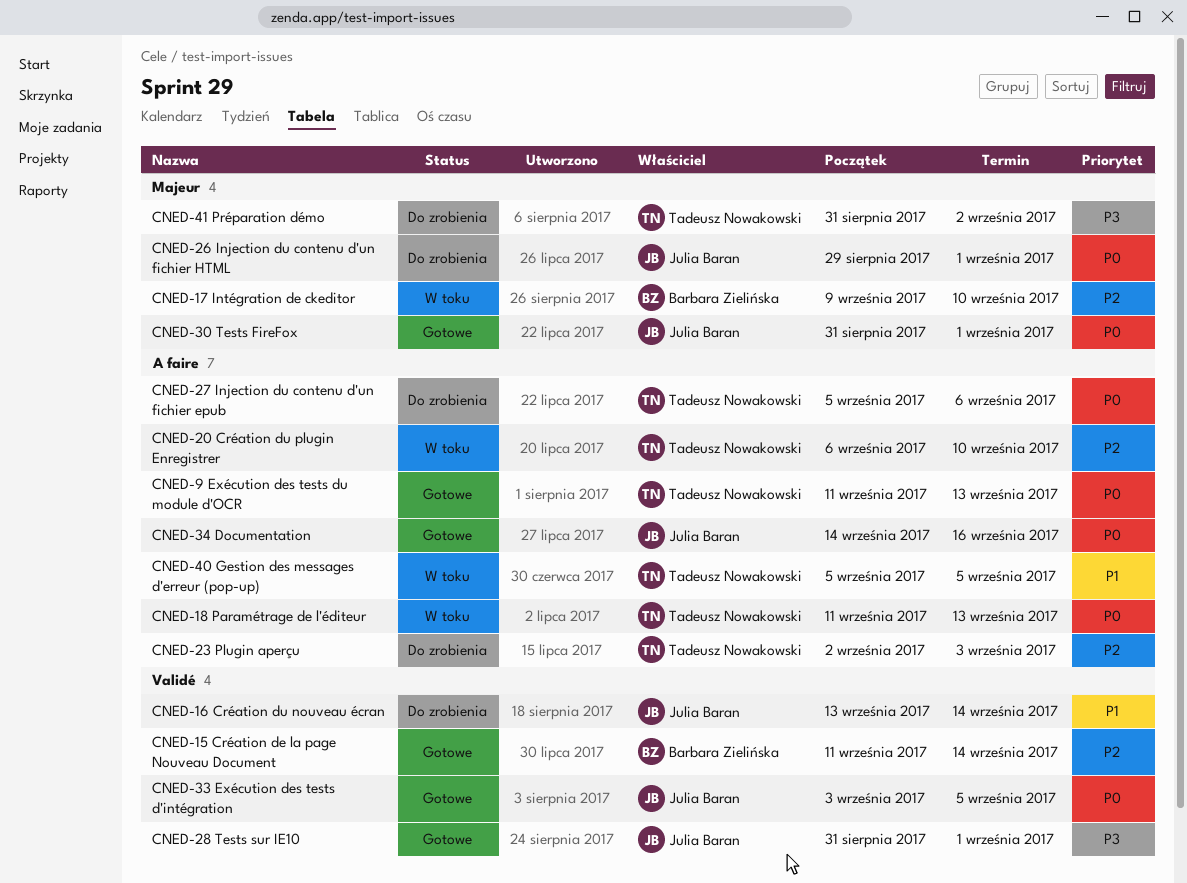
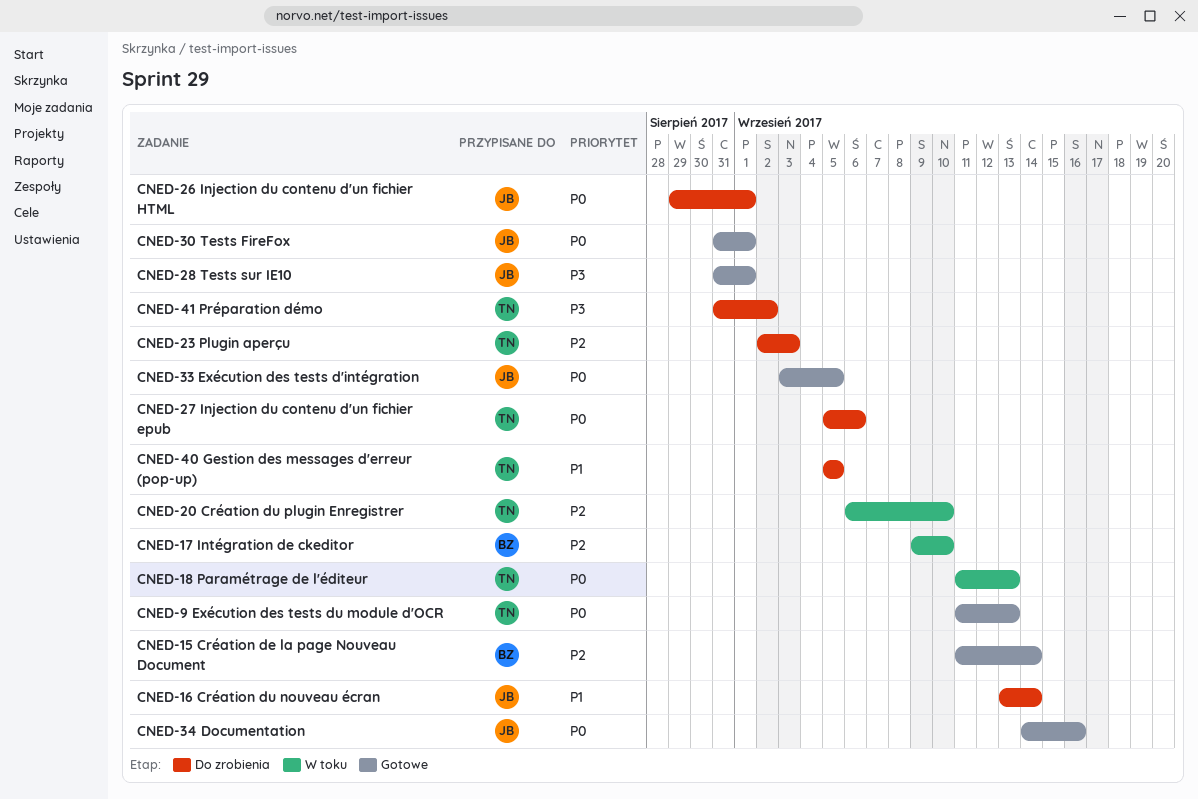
CNED-40 Gestion des messages d'erreur (pop-up), status: W toku -> Do zrobienia

